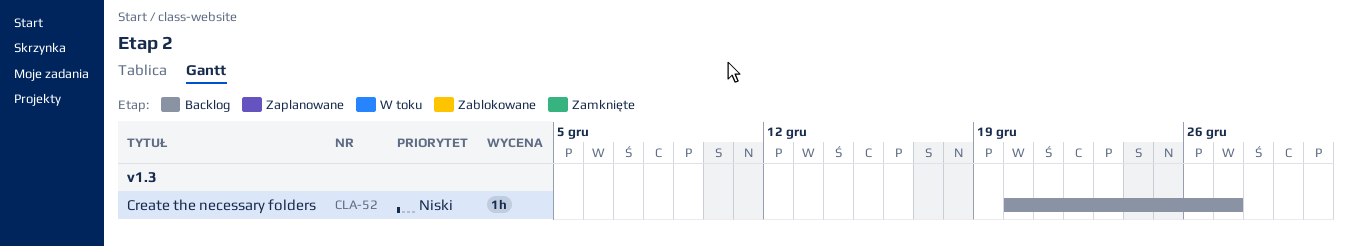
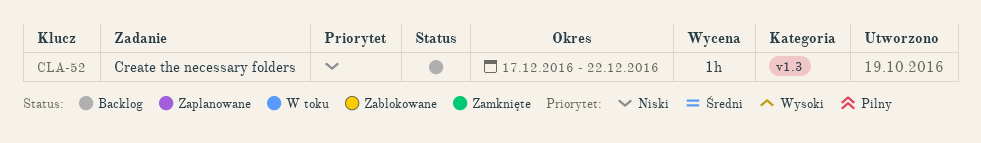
CLA-52, start: Dec 20 -> Dec 17
CLA-52, due: Dec 27 -> Dec 22

